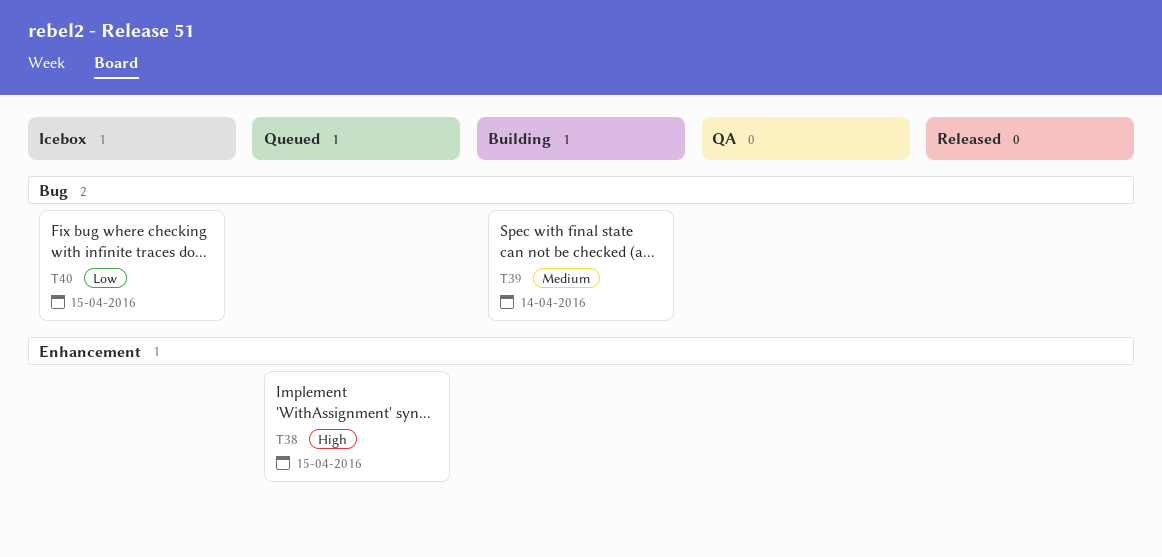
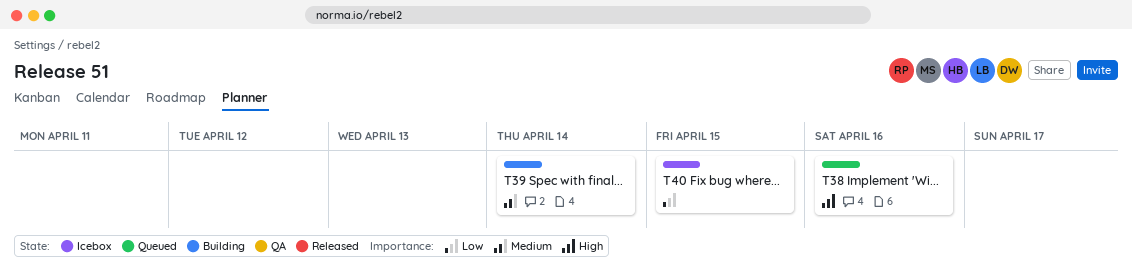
T38, due: Apr 15 -> Apr 16

